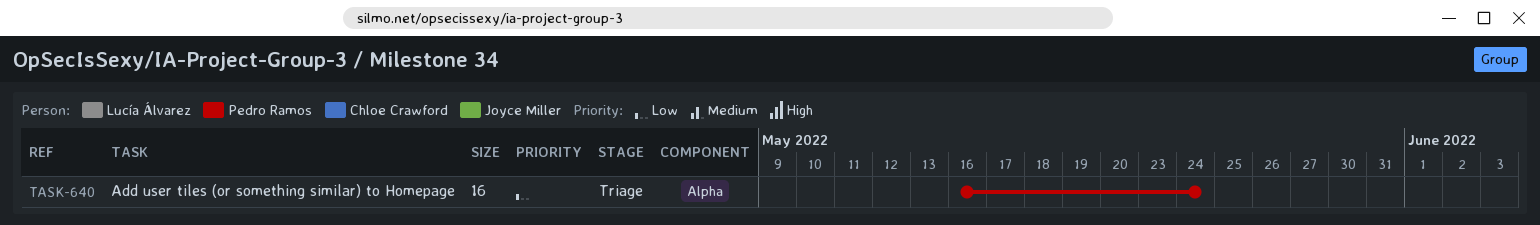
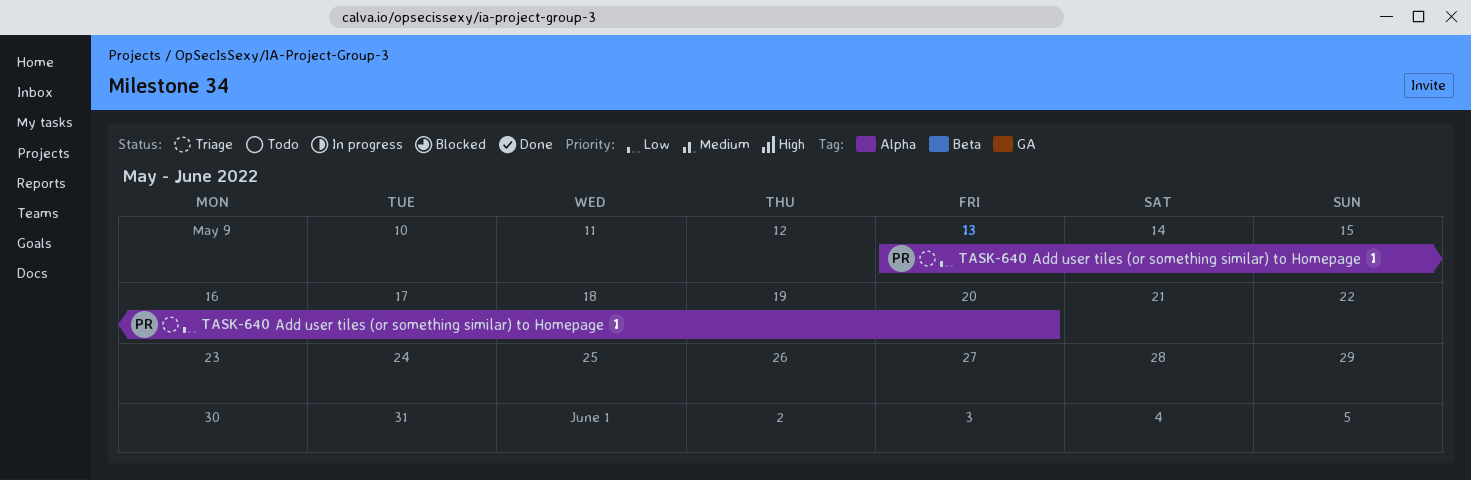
TASK-640, estimate: 16 -> 1
TASK-640, start: May 16 -> May 13
TASK-640, due: May 24 -> May 20

